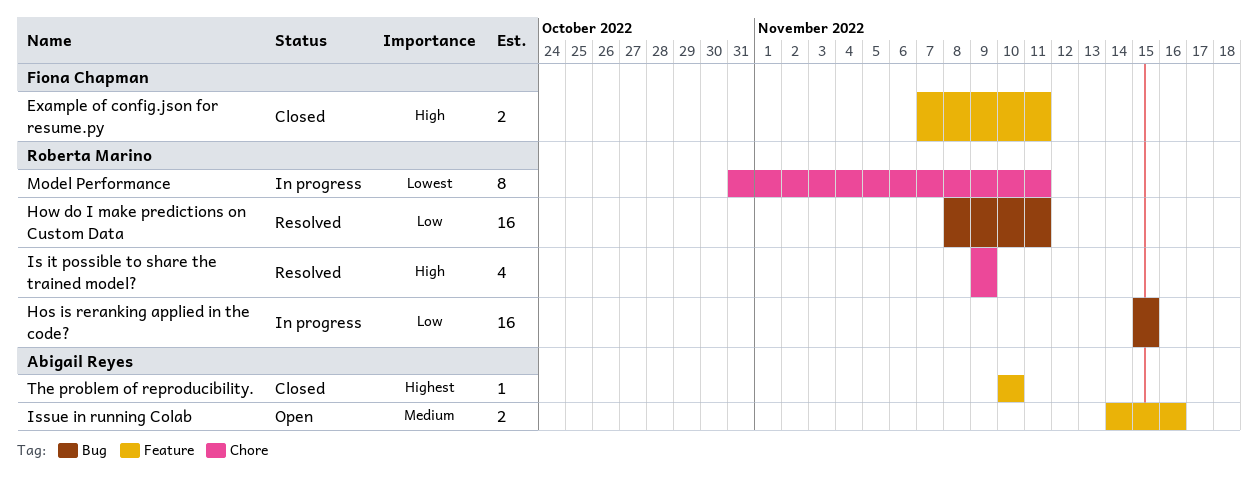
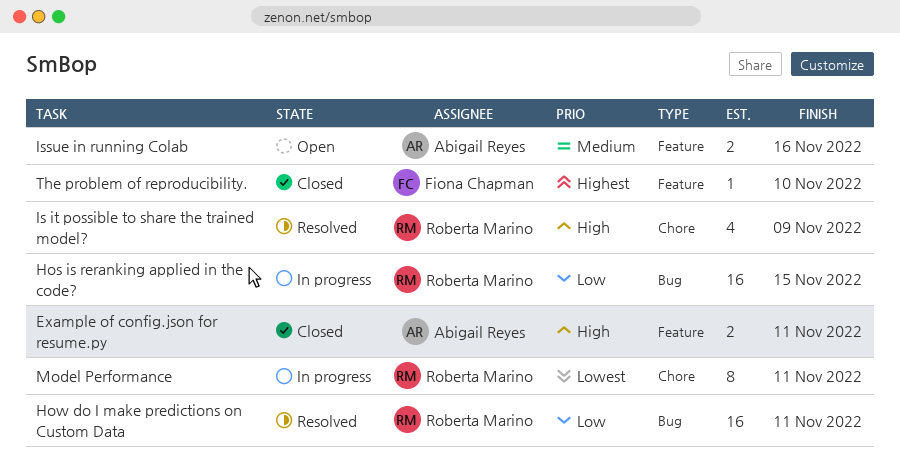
Example of config.json for resume.py, owner: Fiona Chapman -> Abigail Reyes
The problem of reproducibility., owner: Abigail Reyes -> Fiona Chapman

